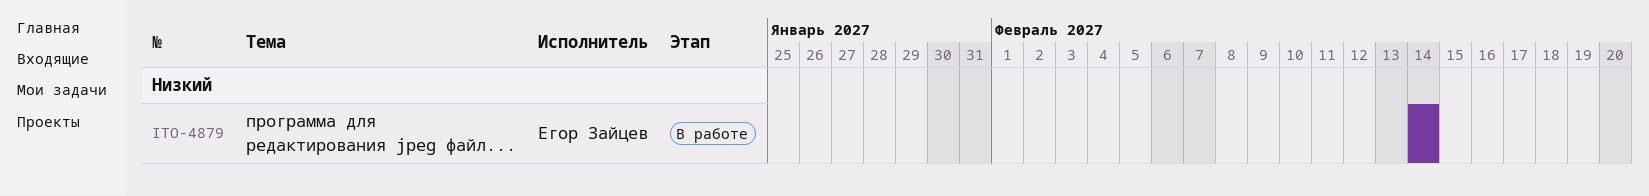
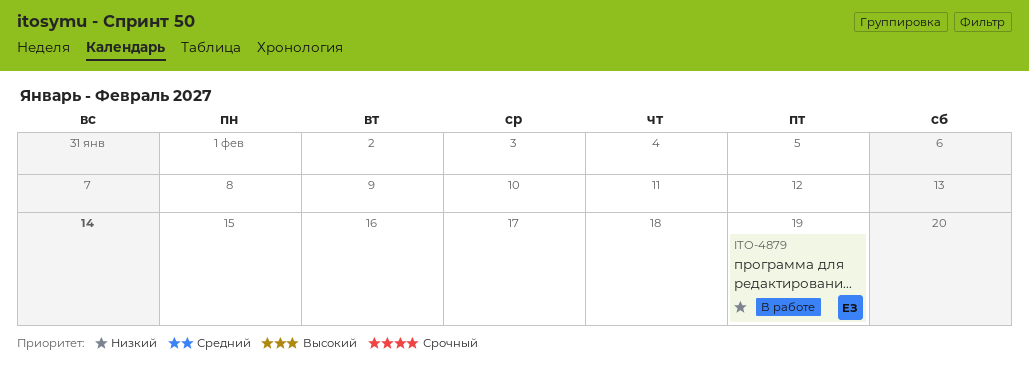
ITO-4879, due: Feb 14 -> Feb 19

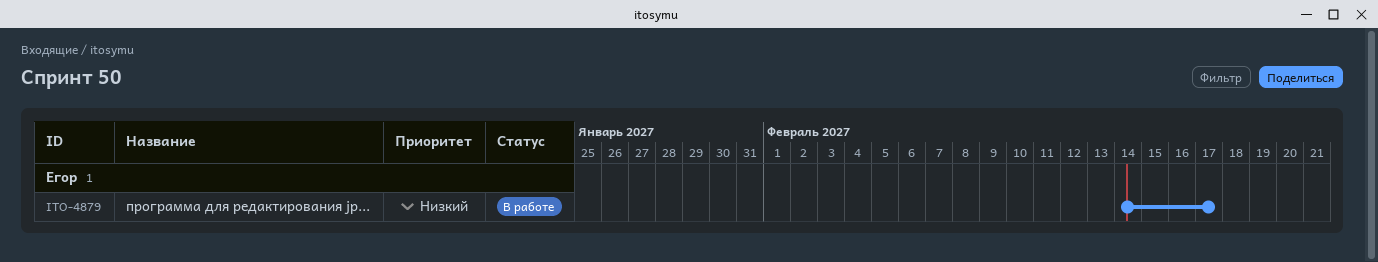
ITO-4879, due: Feb 19 -> Feb 17

